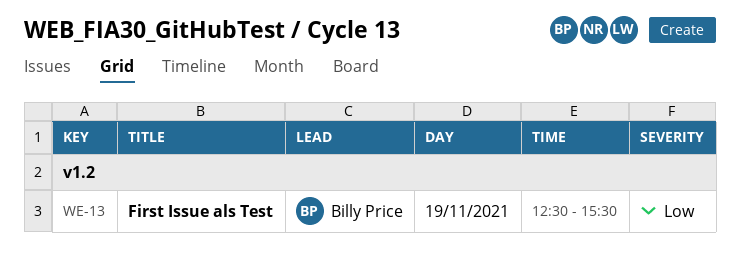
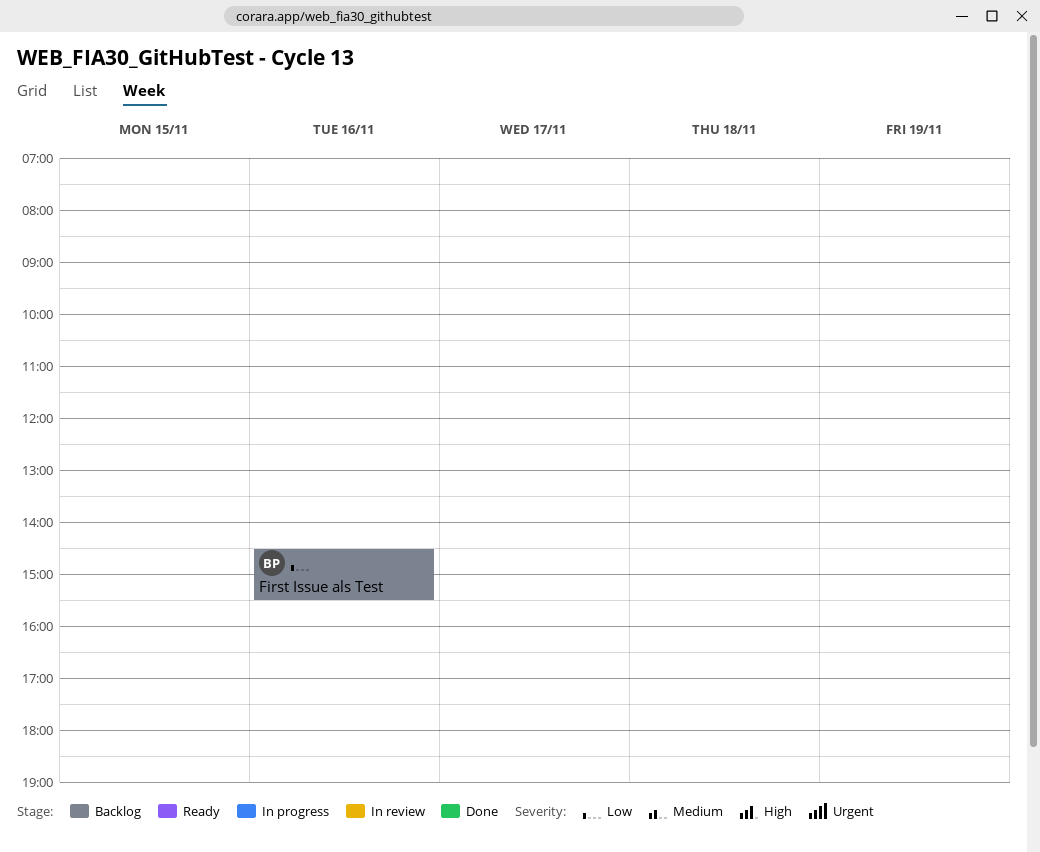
First Issue als Test, day: Nov 19 -> Nov 16
First Issue als Test, begins: 12:30 -> 14:30

